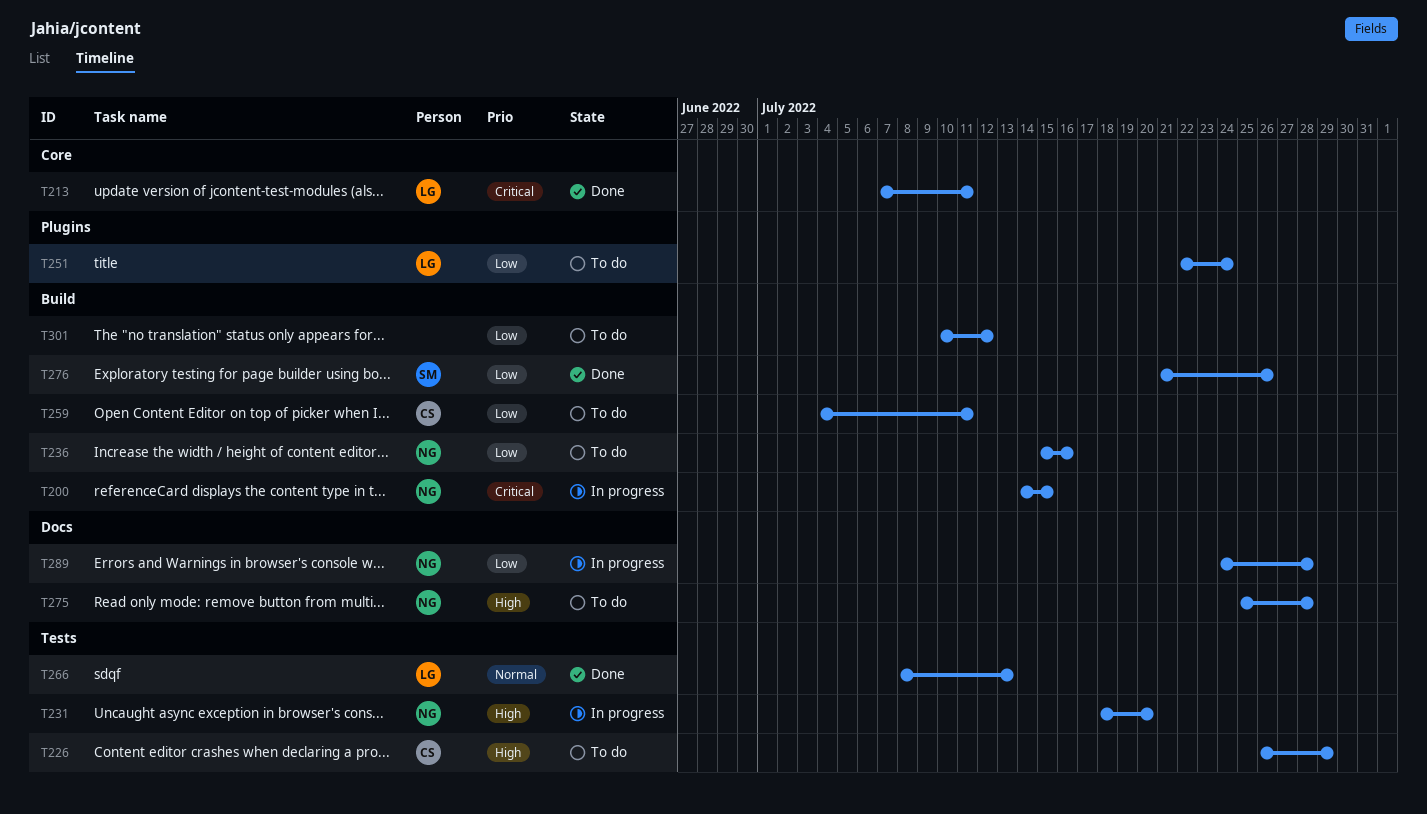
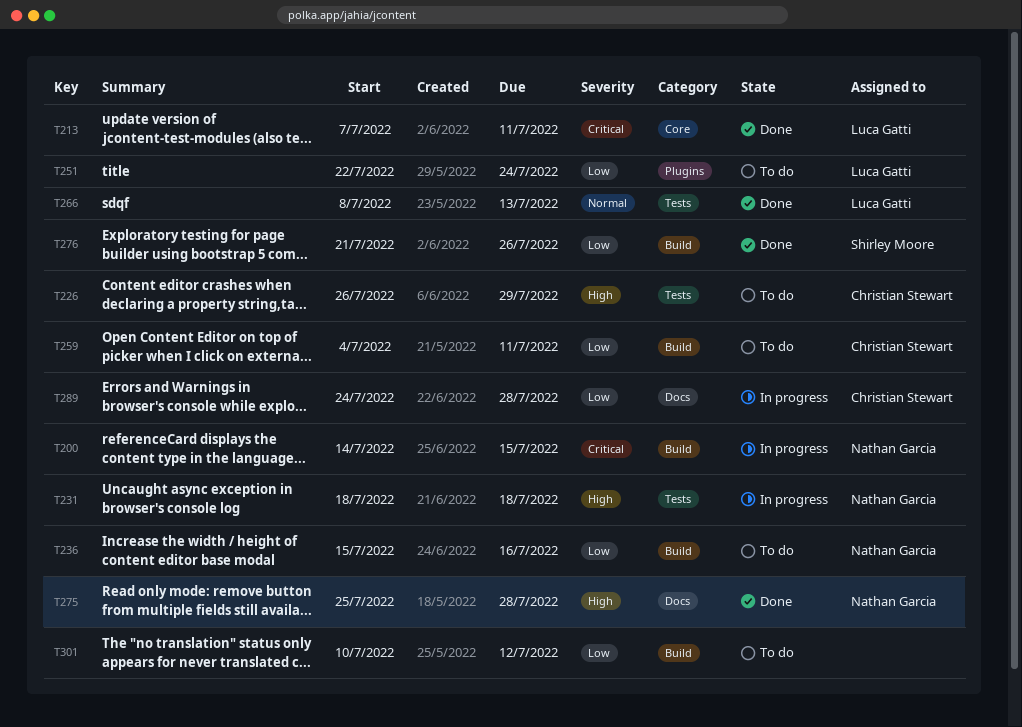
T231, due: Jul 20 -> Jul 18
T275, status: To do -> Done
T289, owner: Nathan Garcia -> Christian Stewart

